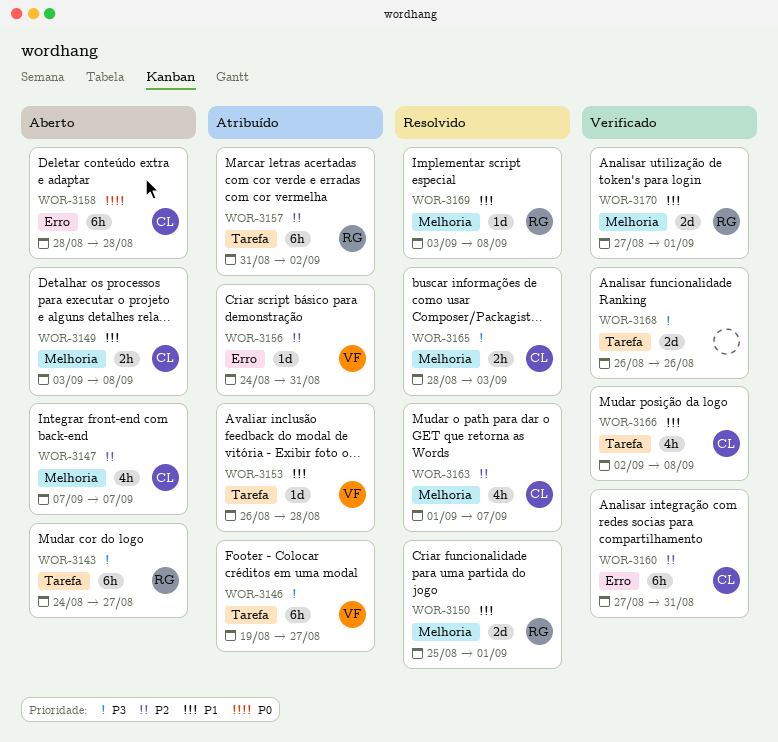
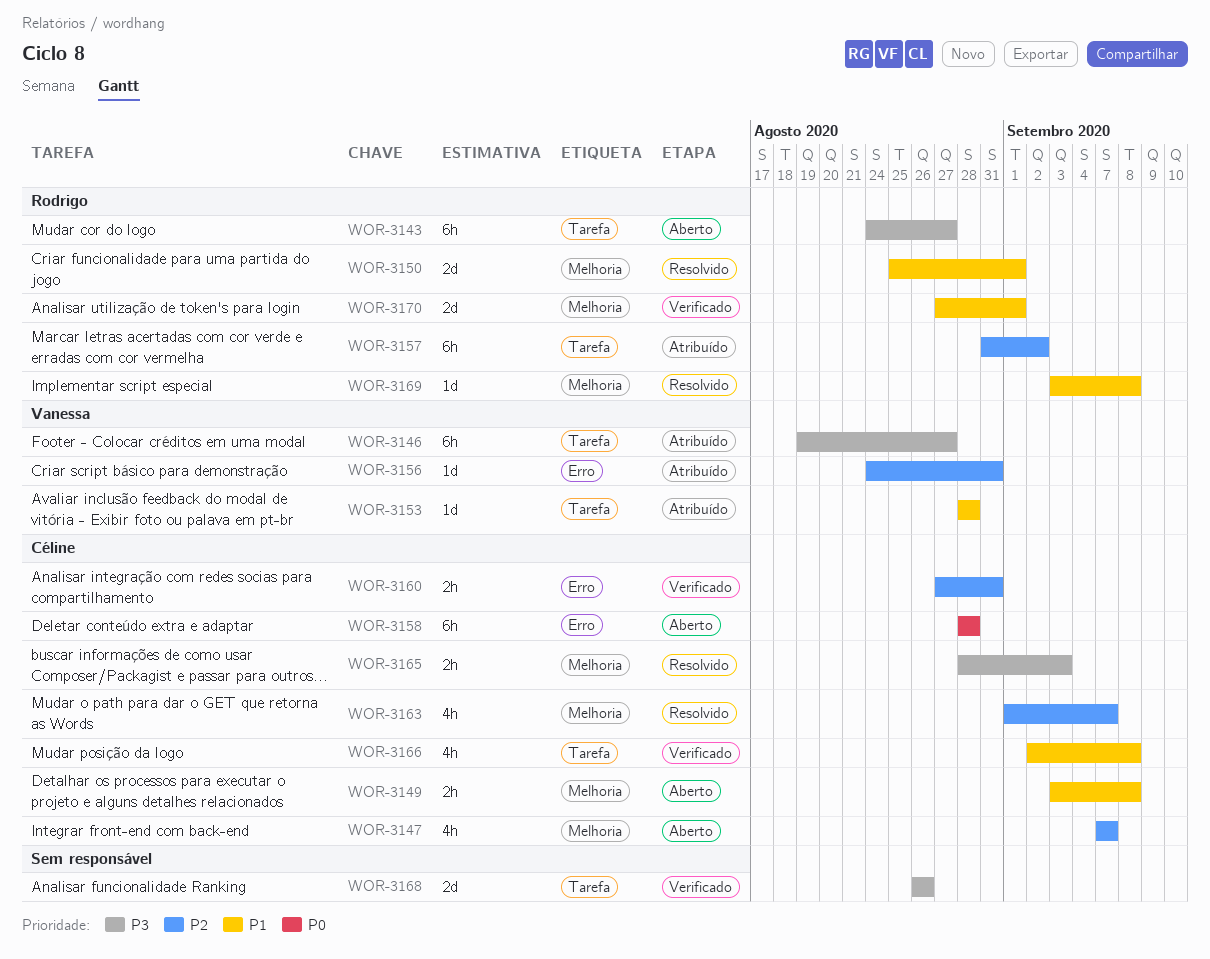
WOR-3153, start: Aug 26 -> Aug 28
WOR-3160, estimate: 6h -> 2h

